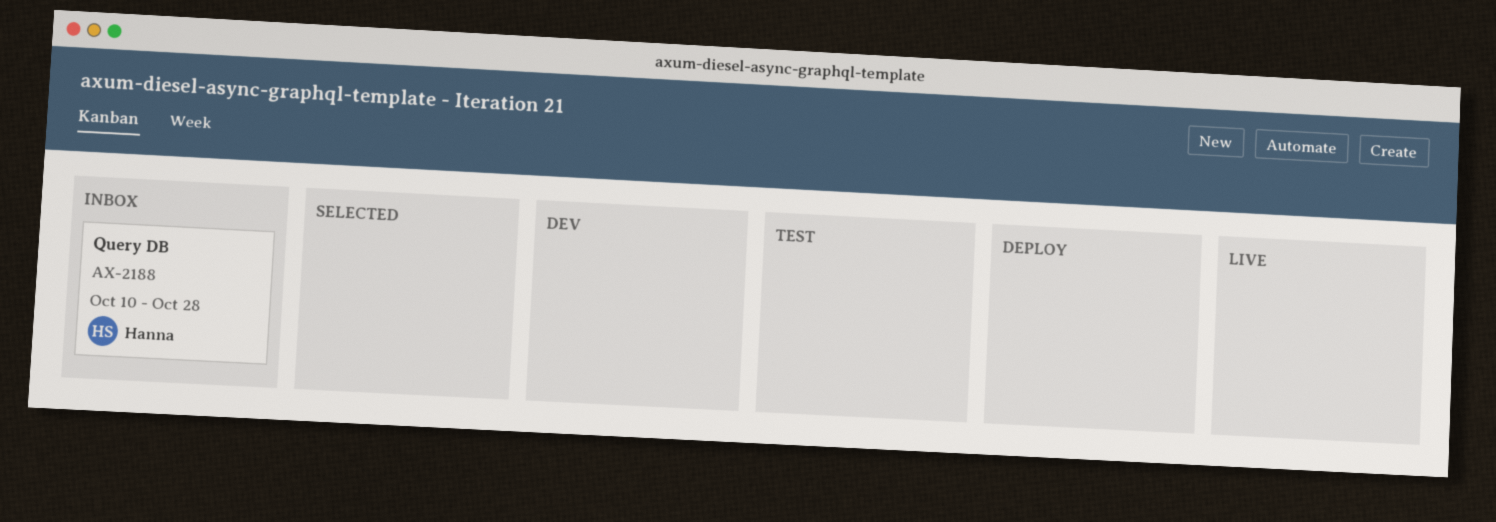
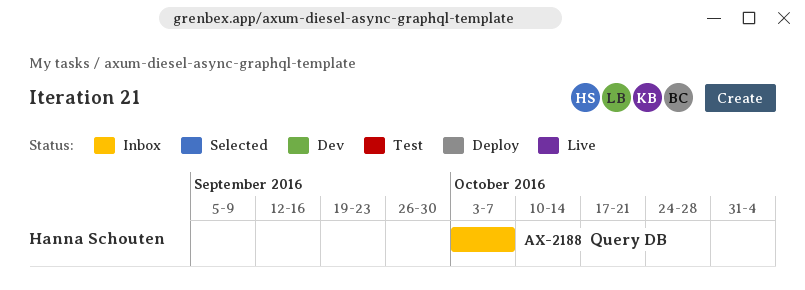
AX-2188, start: Oct 10 -> Oct 3
AX-2188, due: Oct 28 -> Oct 7

